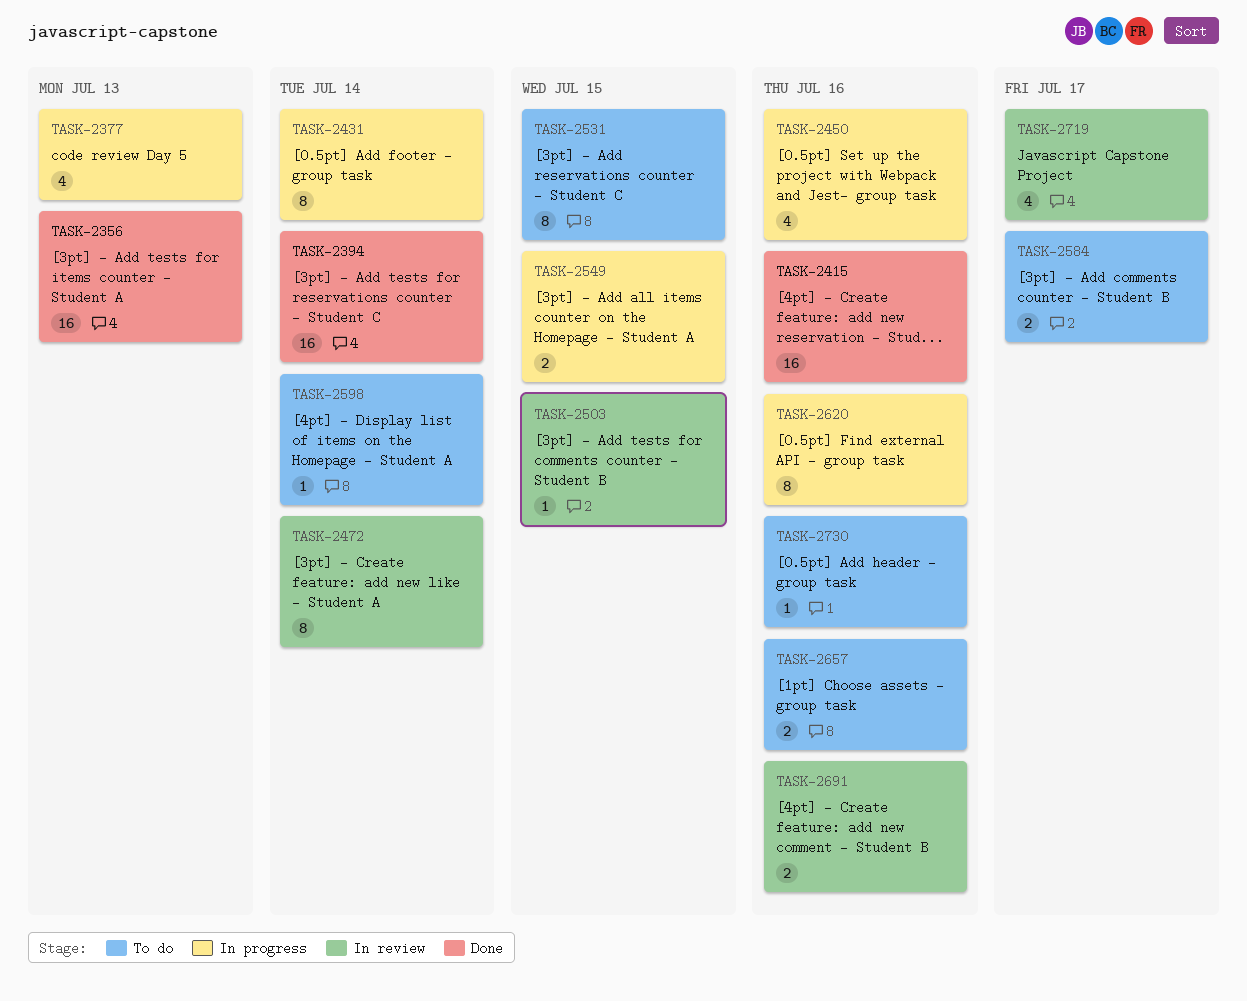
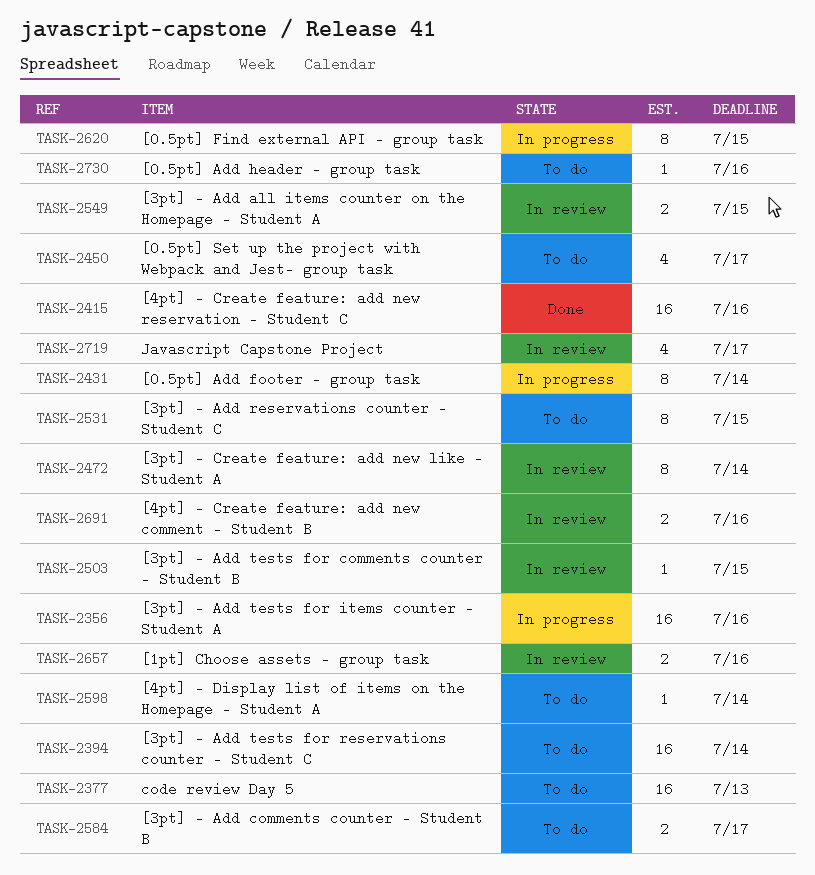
TASK-2356, status: Done -> In progress
TASK-2356, due: Jul 13 -> Jul 16
TASK-2377, status: In progress -> To do
TASK-2377, estimate: 4 -> 16
TASK-2394, status: Done -> To do
TASK-2450, status: In progress -> To do
TASK-2450, due: Jul 16 -> Jul 17
TASK-2549, status: In progress -> In review
TASK-2620, due: Jul 16 -> Jul 15
TASK-2657, status: To do -> In review

